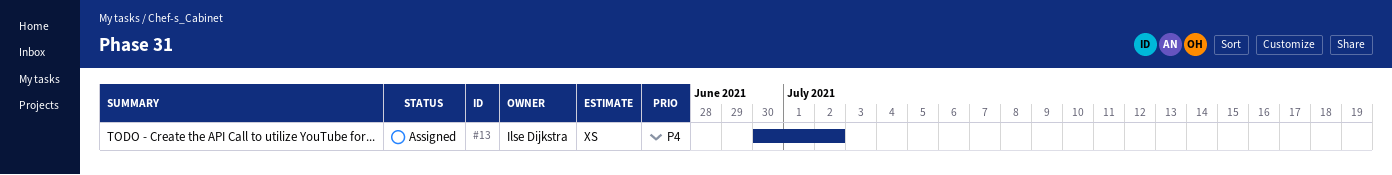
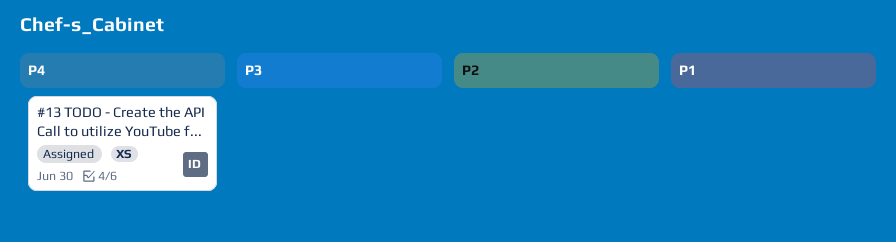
#13, due: Jul 2 -> Jun 30

